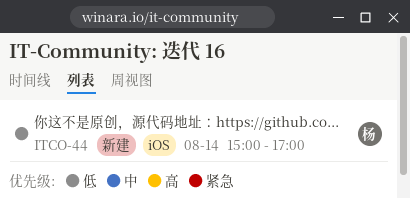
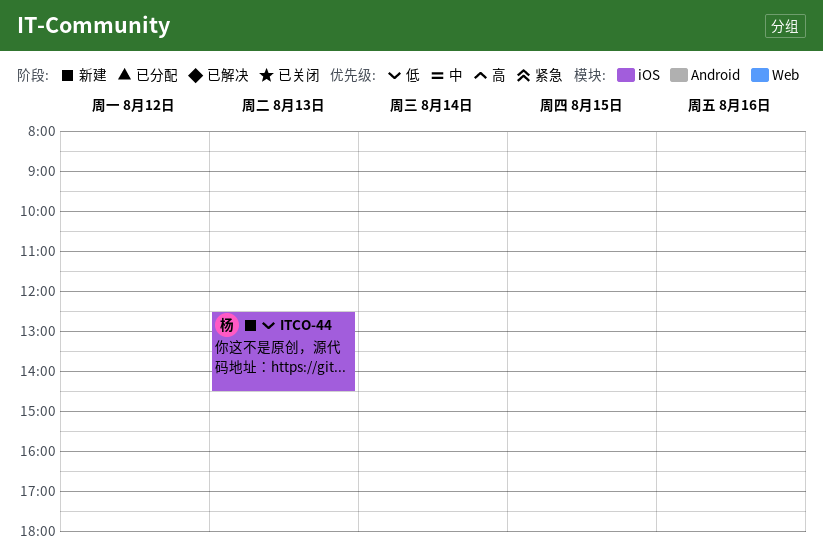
ITCO-44, day: Aug 14 -> Aug 13
ITCO-44, begins: 15:00 -> 12:30
ITCO-44, ends: 17:00 -> 14:30

